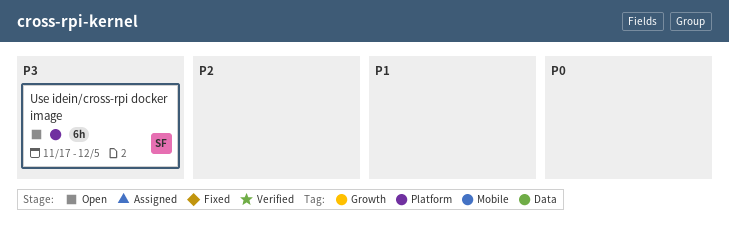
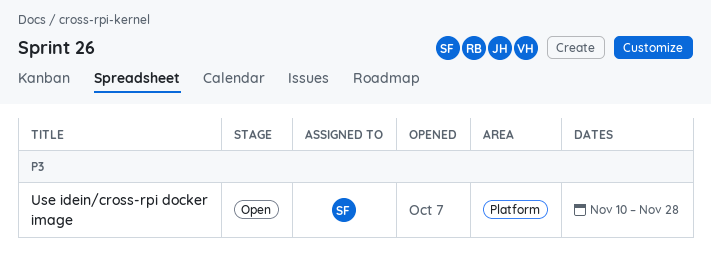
Use idein/cross-rpi docker image, start: Nov 17 -> Nov 10
Use idein/cross-rpi docker image, due: Dec 5 -> Nov 28

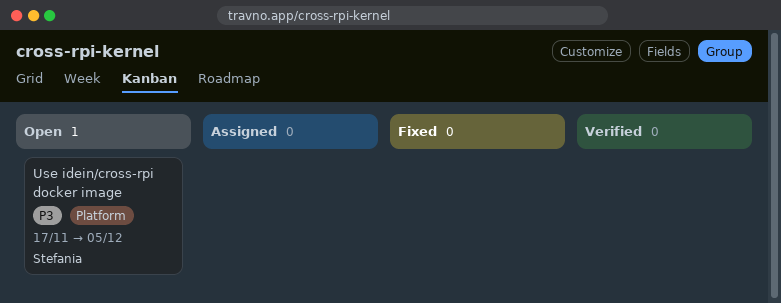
Use idein/cross-rpi docker image, start: Nov 10 -> Nov 17
Use idein/cross-rpi docker image, due: Nov 28 -> Dec 5

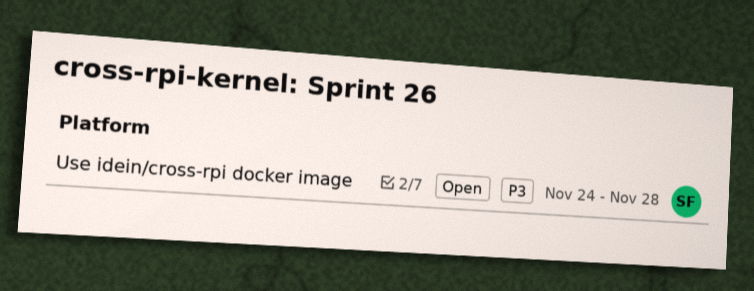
Use idein/cross-rpi docker image, start: Nov 17 -> Nov 24
Use idein/cross-rpi docker image, due: Dec 5 -> Nov 28

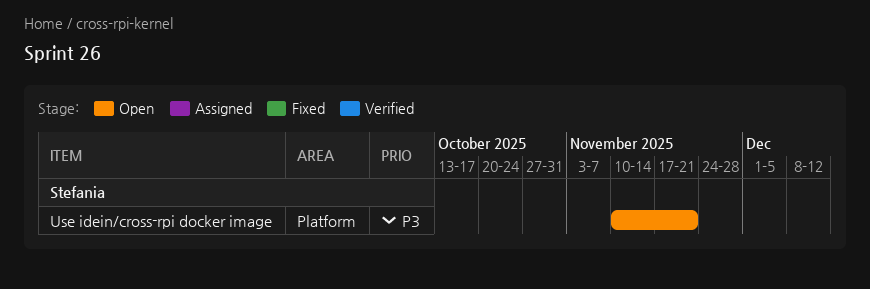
Use idein/cross-rpi docker image, start: Nov 24 -> Nov 10
Use idein/cross-rpi docker image, due: Nov 28 -> Nov 21

